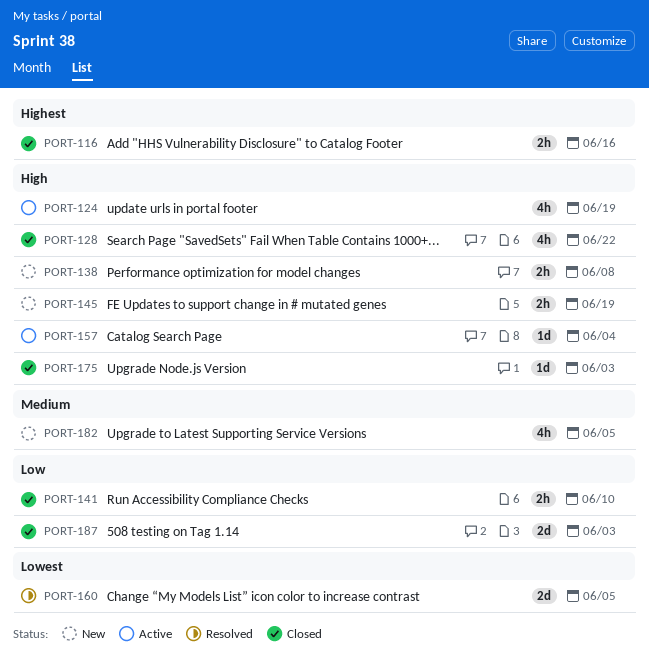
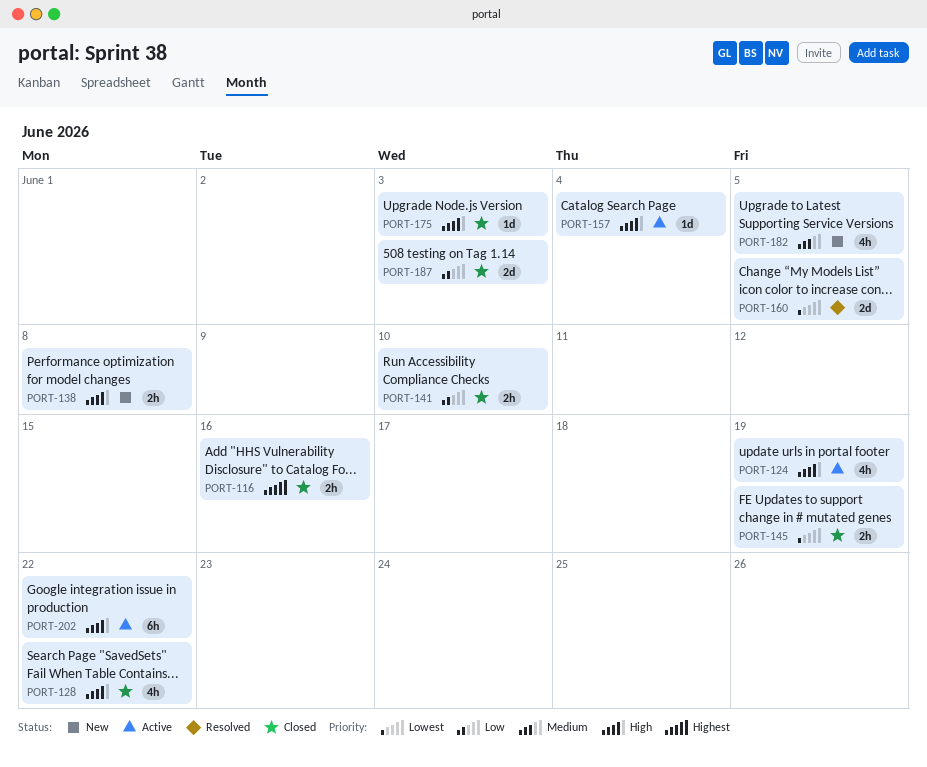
PORT-145, status: New -> Closed
PORT-145, priority: High -> Lowest
PORT-202: none -> present

